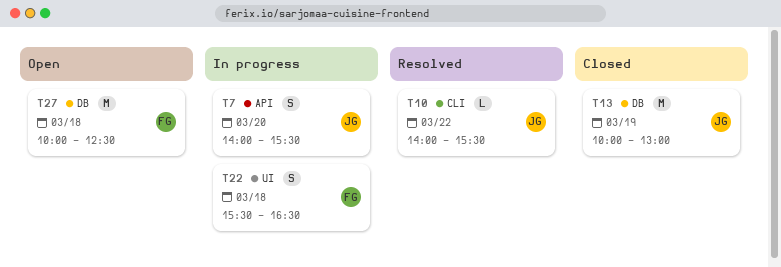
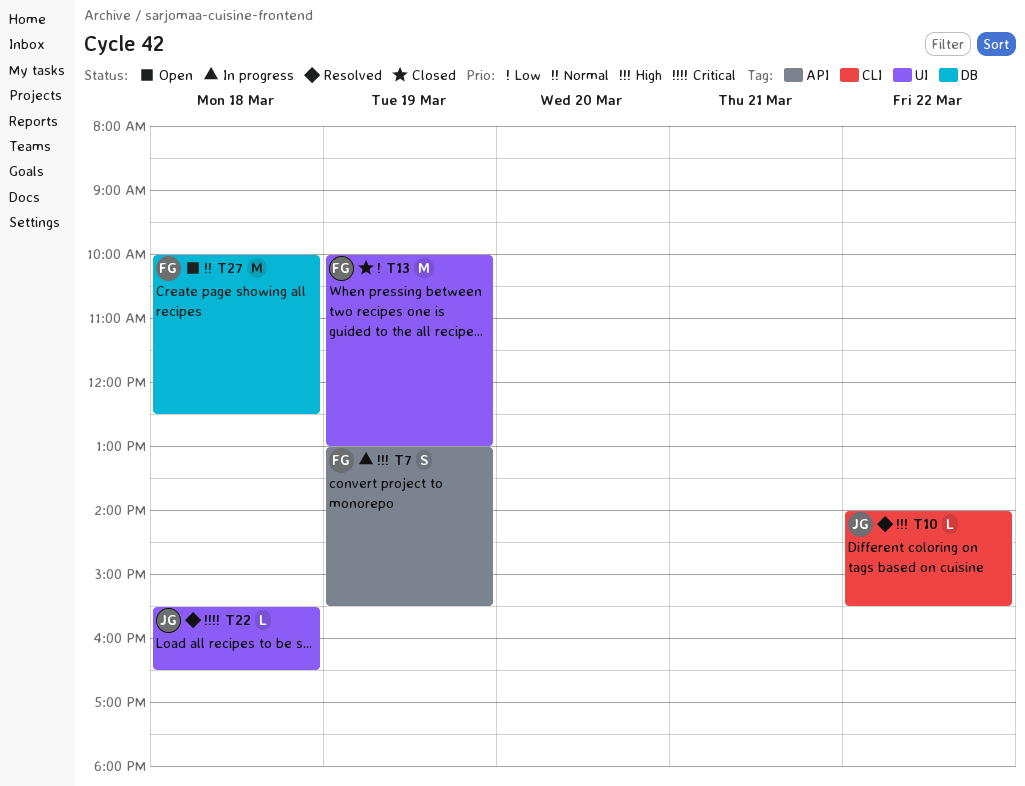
T7, owner: JG -> FG
T7, day: Mar 20 -> Mar 19
T7, begins: 14:00 -> 13:00
T13, owner: JG -> FG
T13, label: DB -> UI
T22, status: In progress -> Resolved
T22, owner: FG -> JG
T22, estimate: S -> L

